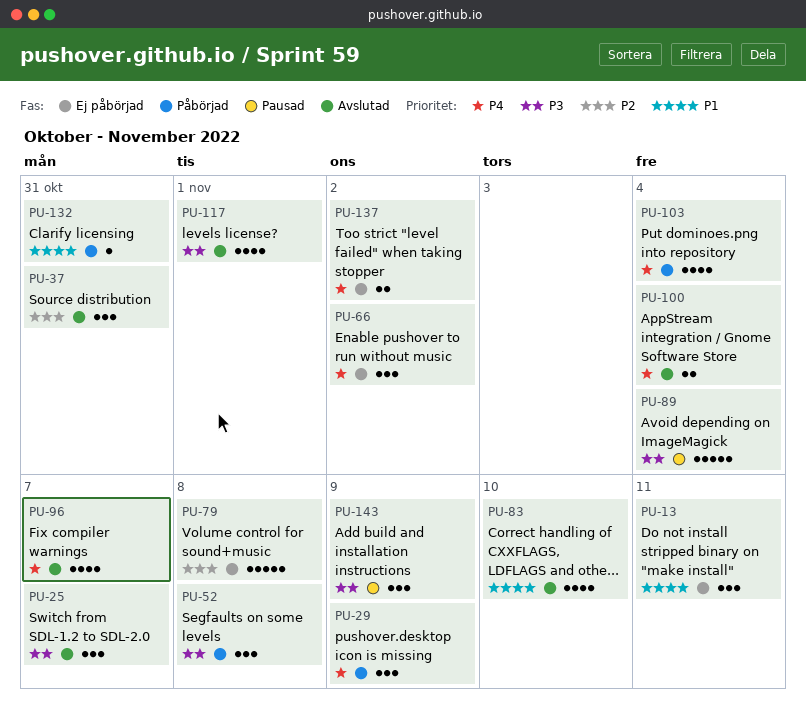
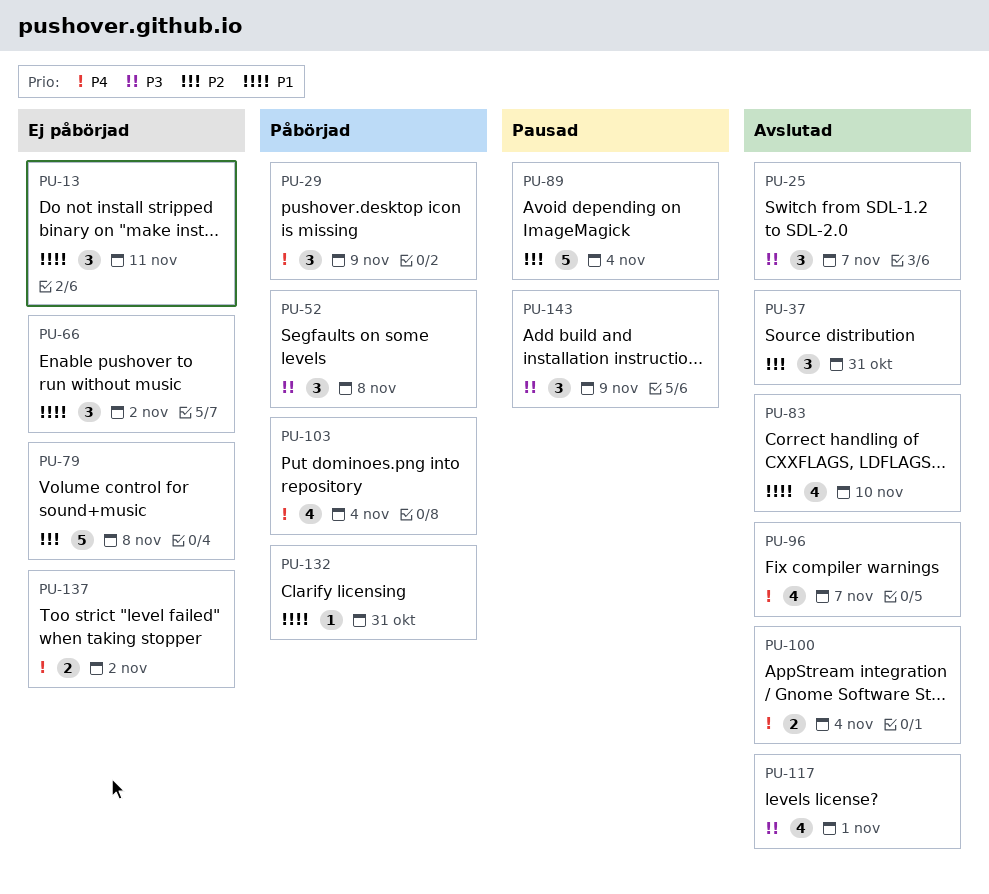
PU-66, priority: P4 -> P1
PU-89, priority: P3 -> P2

